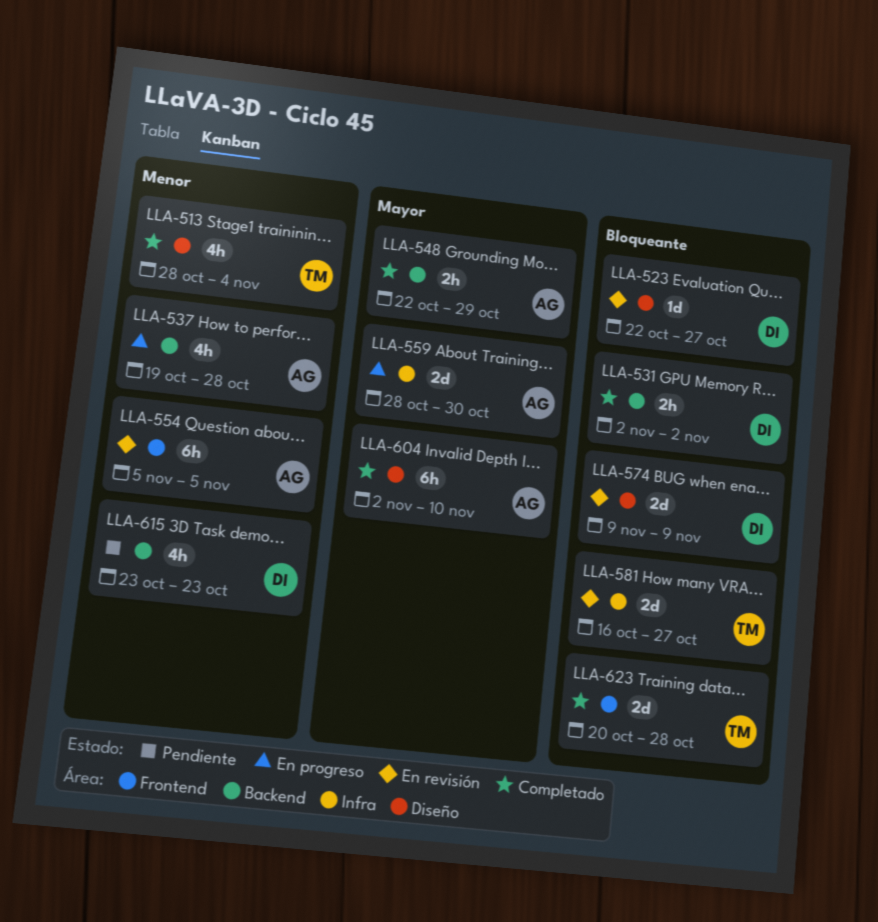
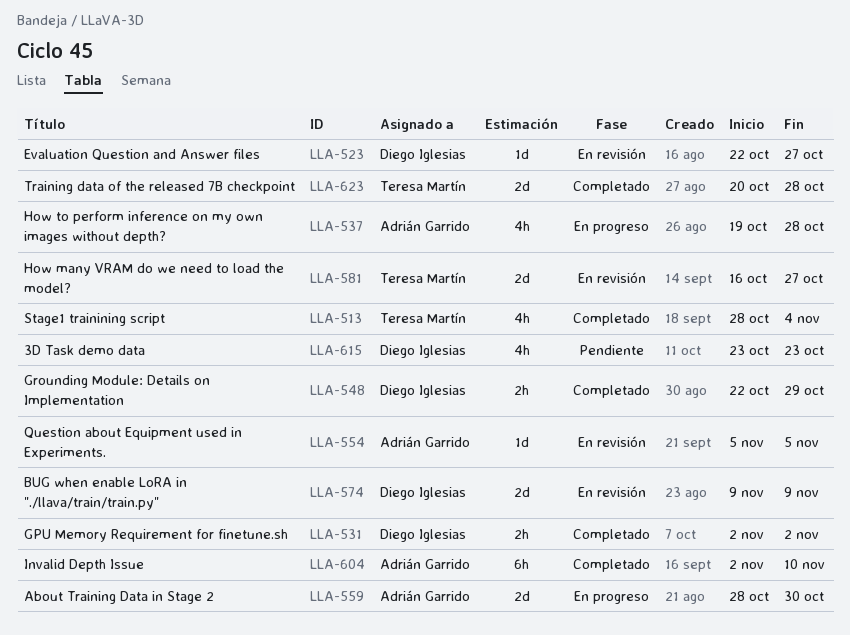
LLA-548, owner: Adrián Garrido -> Diego Iglesias
LLA-554, estimate: 6h -> 1d

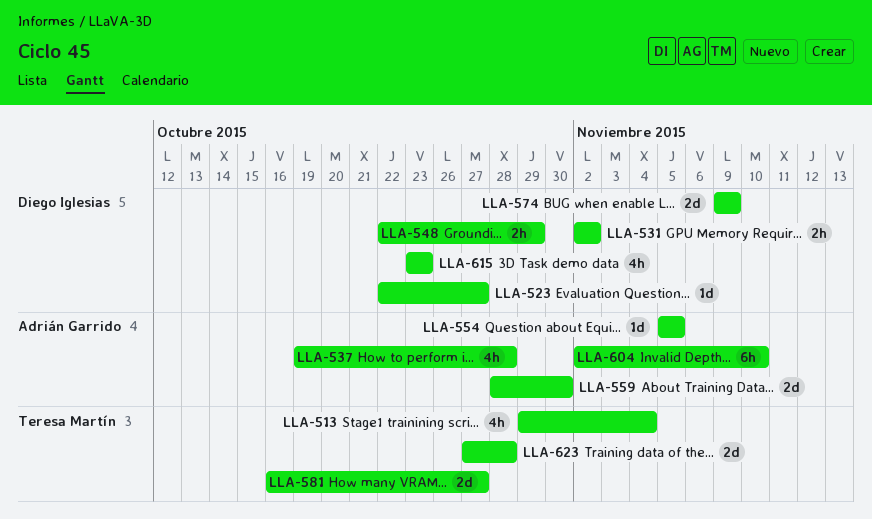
LLA-513, start: Oct 28 -> Oct 29
LLA-623, start: Oct 20 -> Oct 27

